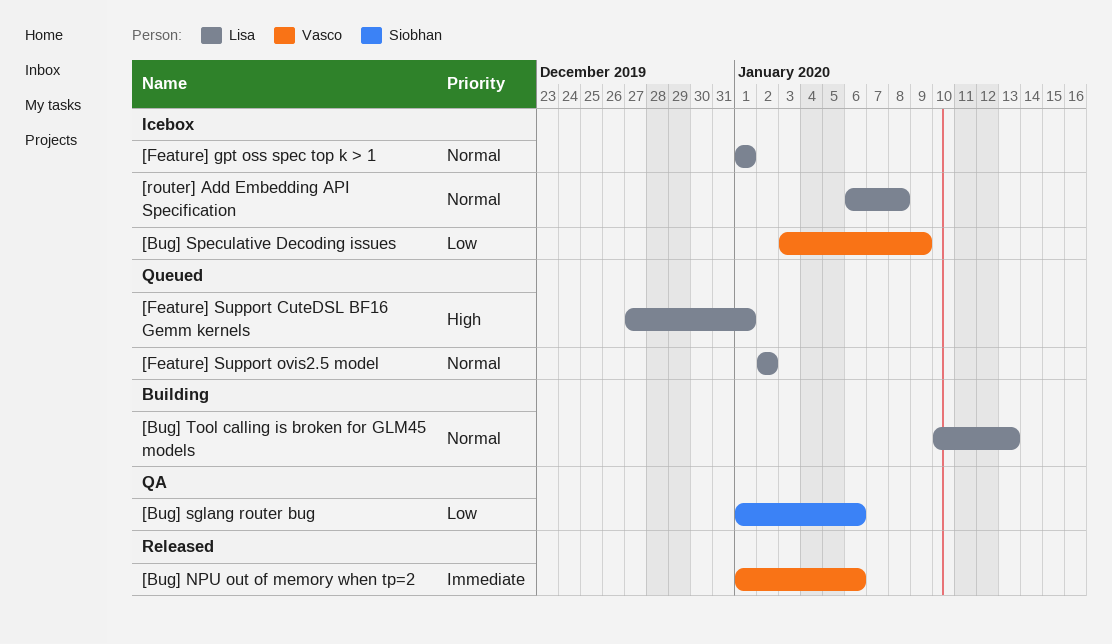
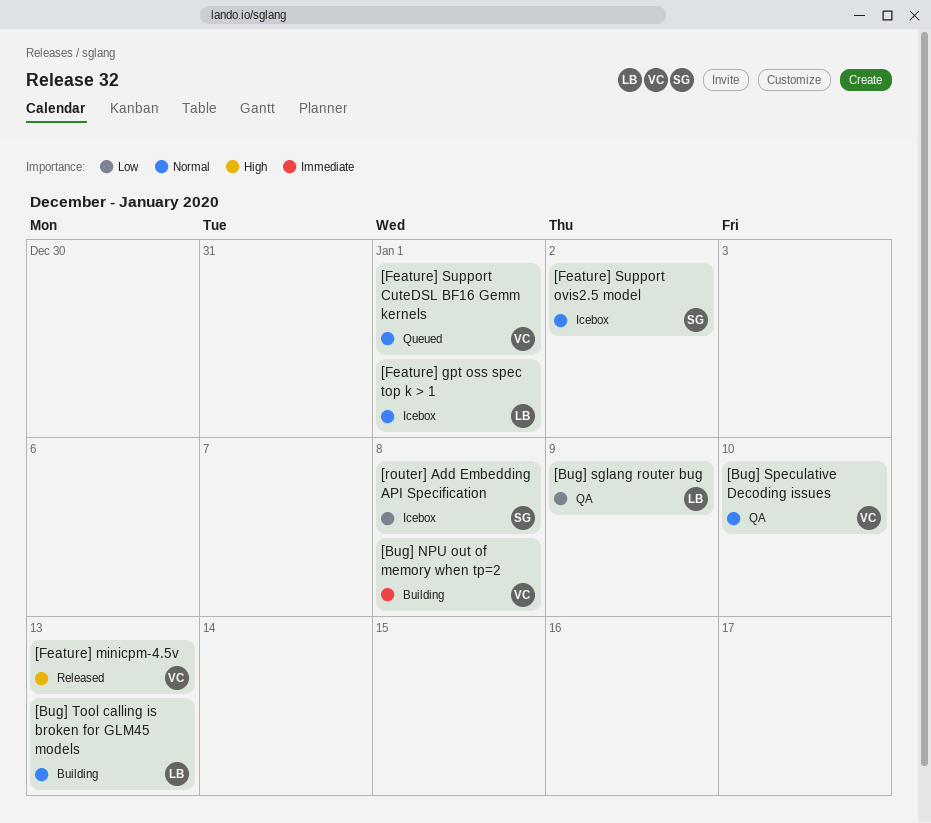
[Bug] NPU out of memory when tp=2, status: Released -> Building
[Bug] NPU out of memory when tp=2, due: Jan 6 -> Jan 8
[Bug] sglang router bug, owner: Siobhan -> Lisa
[Bug] sglang router bug, due: Jan 6 -> Jan 9
[Bug] Speculative Decoding issues, status: Icebox -> QA
[Bug] Speculative Decoding issues, priority: Low -> Normal
[Bug] Speculative Decoding issues, due: Jan 9 -> Jan 10
[Feature] minicpm-4.5v: none -> present
[Feature] Support CuteDSL BF16 Gemm kernels, owner: Lisa -> Vasco
[Feature] Support CuteDSL BF16 Gemm kernels, priority: High -> Normal
[Feature] Support ovis2.5 model, status: Queued -> Icebox
[Feature] Support ovis2.5 model, owner: Lisa -> Siobhan
[router] Add Embedding API Specification, owner: Lisa -> Siobhan
[router] Add Embedding API Specification, priority: Normal -> Low

